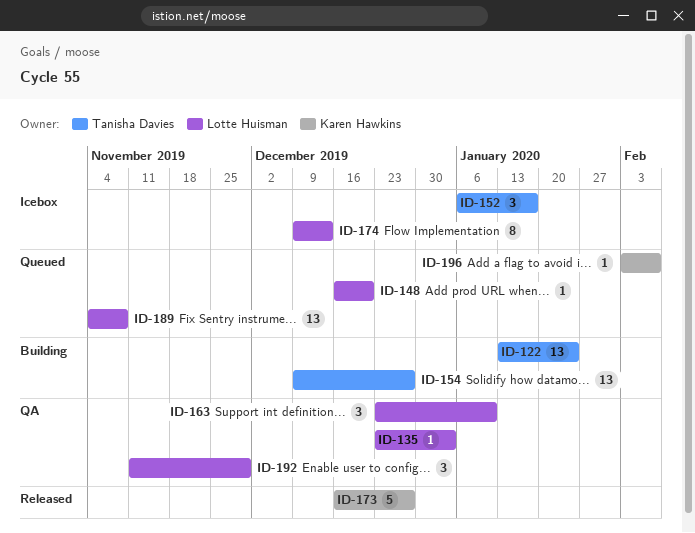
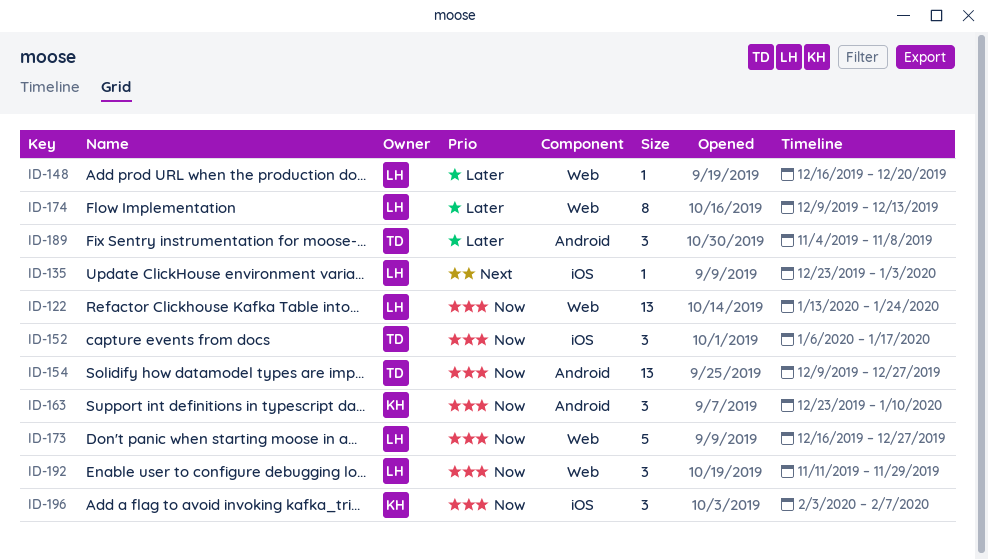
ID-122, owner: Tanisha Davies -> Lotte Huisman
ID-163, owner: Lotte Huisman -> Karen Hawkins
ID-173, owner: Karen Hawkins -> Lotte Huisman
ID-189, owner: Lotte Huisman -> Tanisha Davies
ID-189, estimate: 13 -> 3
ID-196, estimate: 1 -> 3

